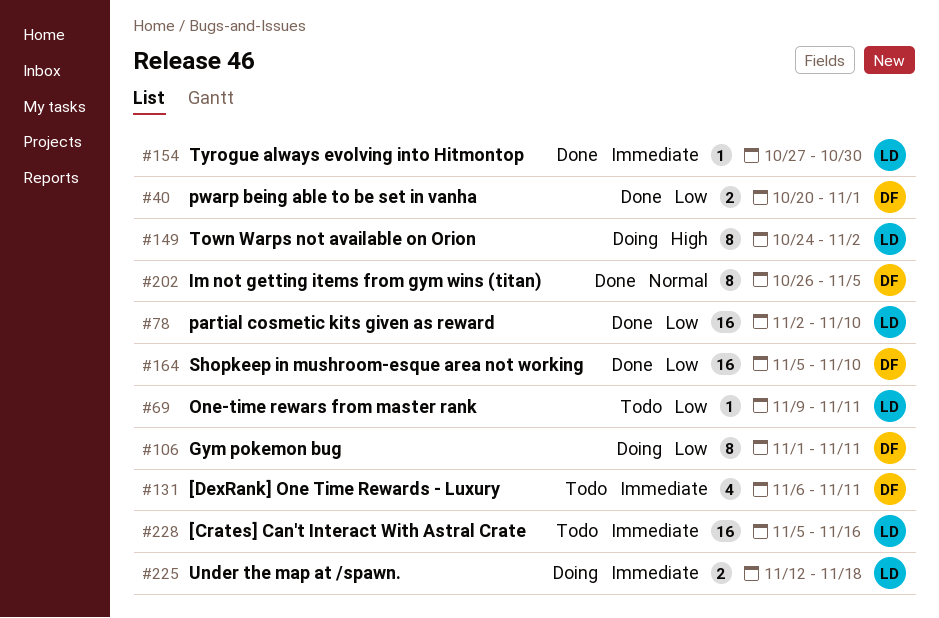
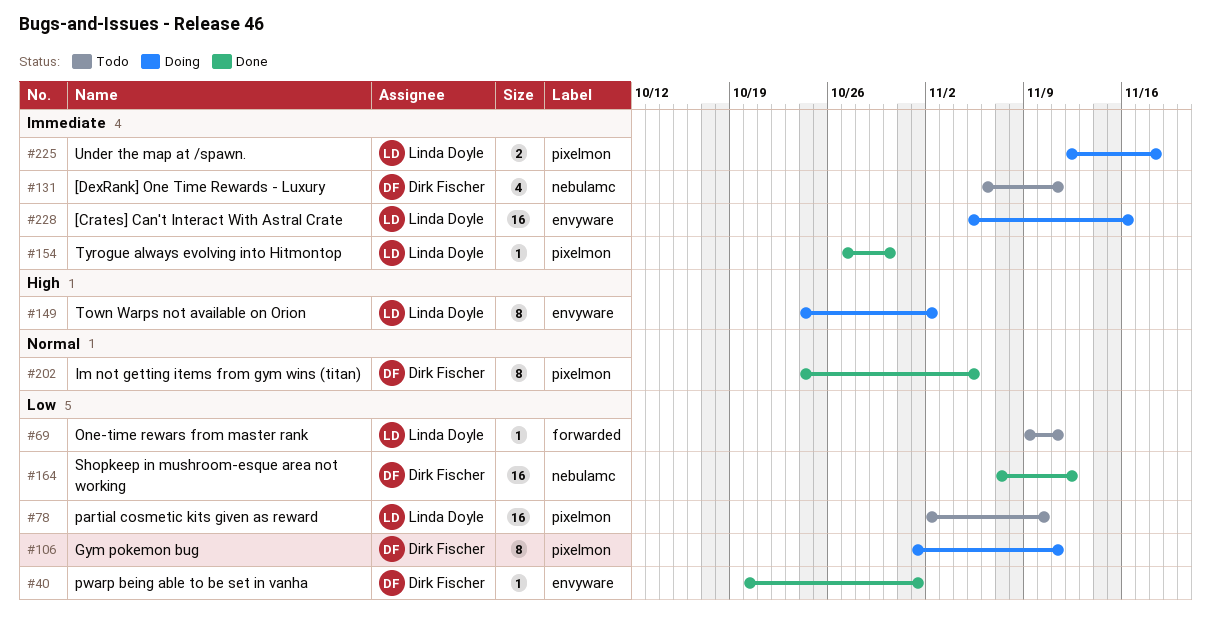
#40, estimate: 2 -> 1
#78, status: Done -> Todo
#164, start: Nov 5 -> Nov 7
#164, due: Nov 10 -> Nov 12
#202, start: Oct 26 -> Oct 24
#228, status: Todo -> Doing

